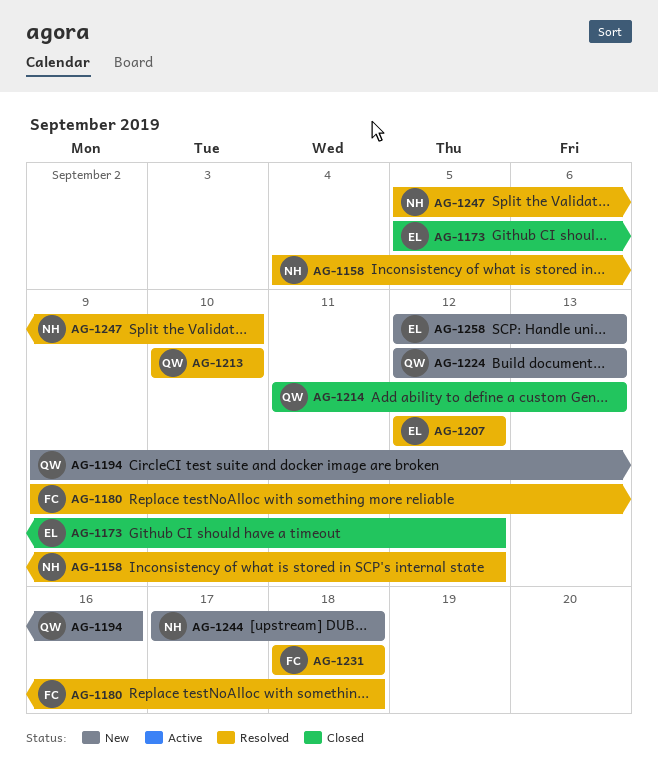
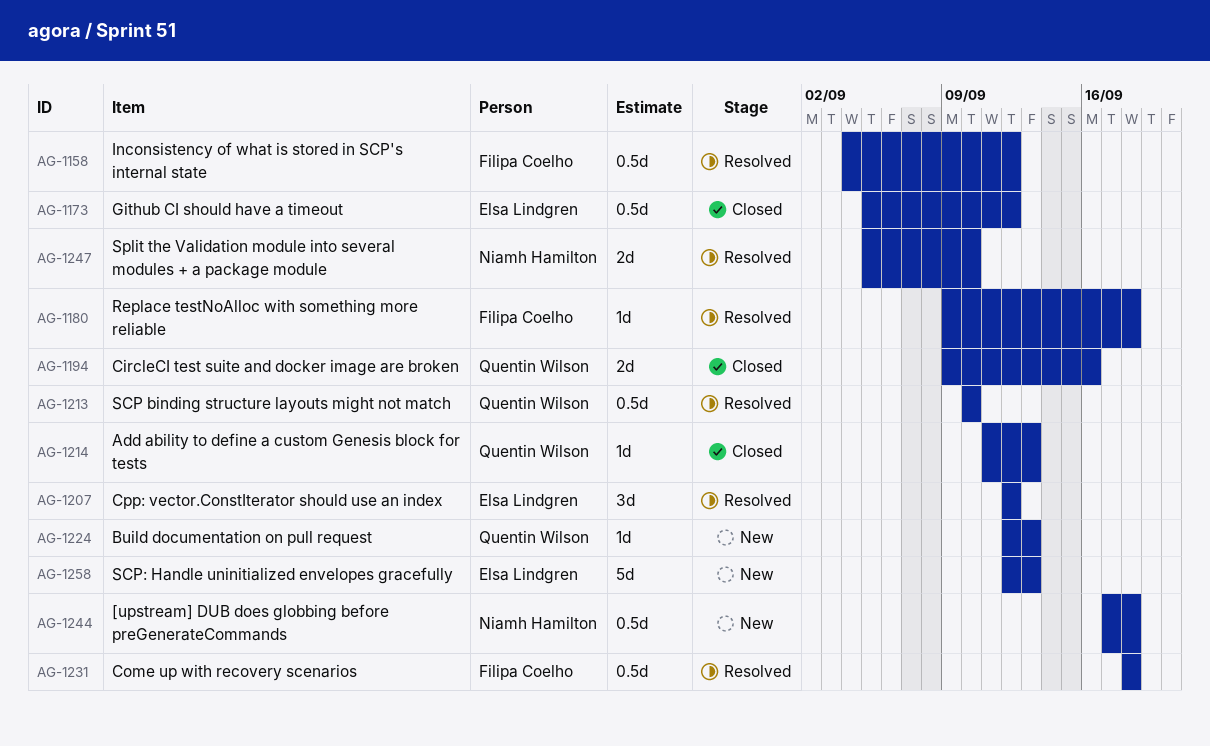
AG-1158, owner: Niamh Hamilton -> Filipa Coelho
AG-1194, status: New -> Closed

